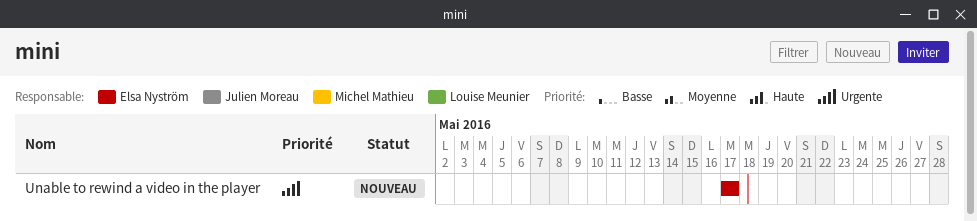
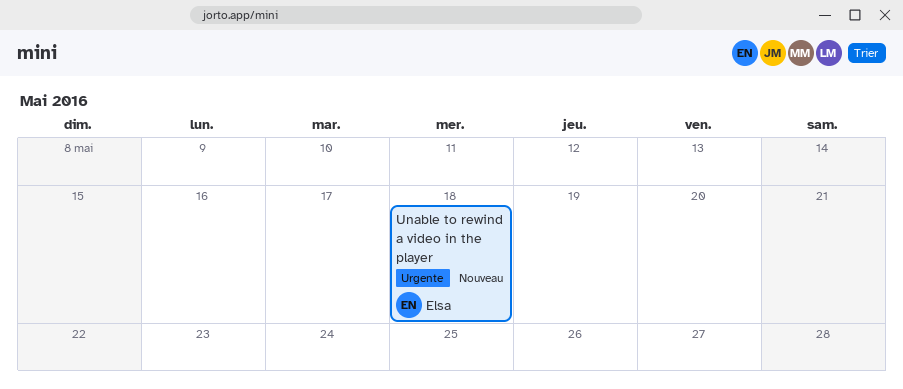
Unable to rewind a video in the player, due: May 17 -> May 18

